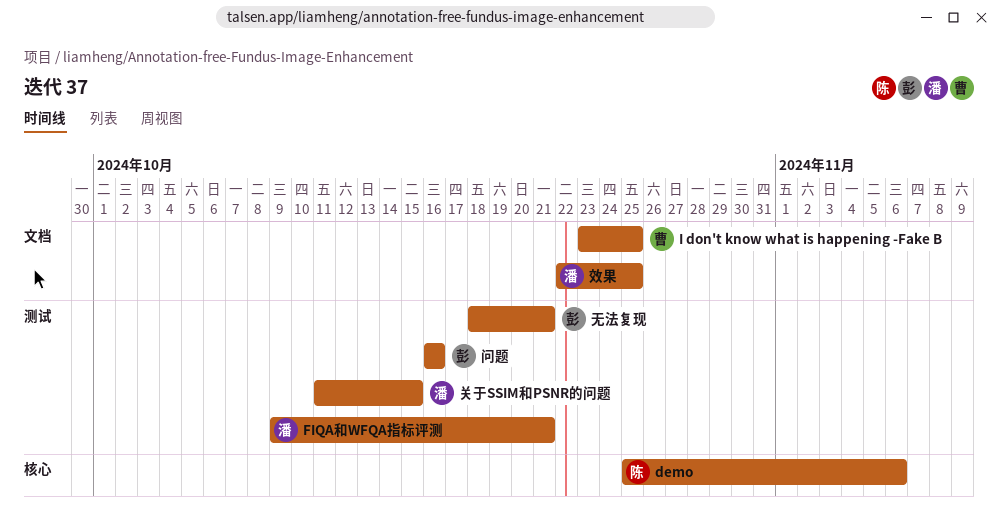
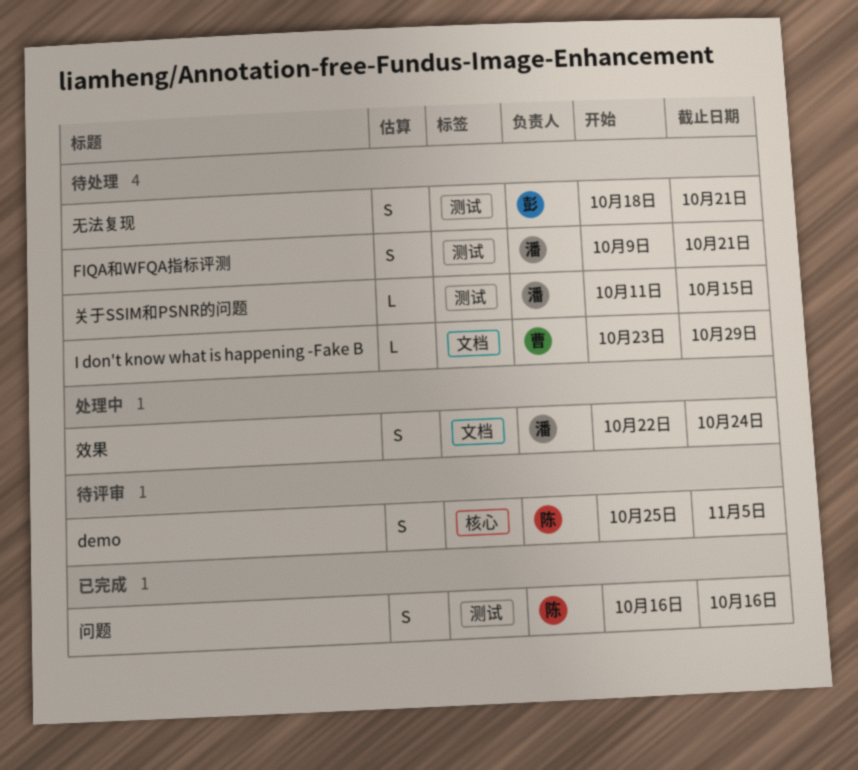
demo, due: Nov 6 -> Nov 5
I don't know what is happening -Fake B, due: Oct 25 -> Oct 29
效果, due: Oct 25 -> Oct 24
问题, owner: 彭 -> 陈

